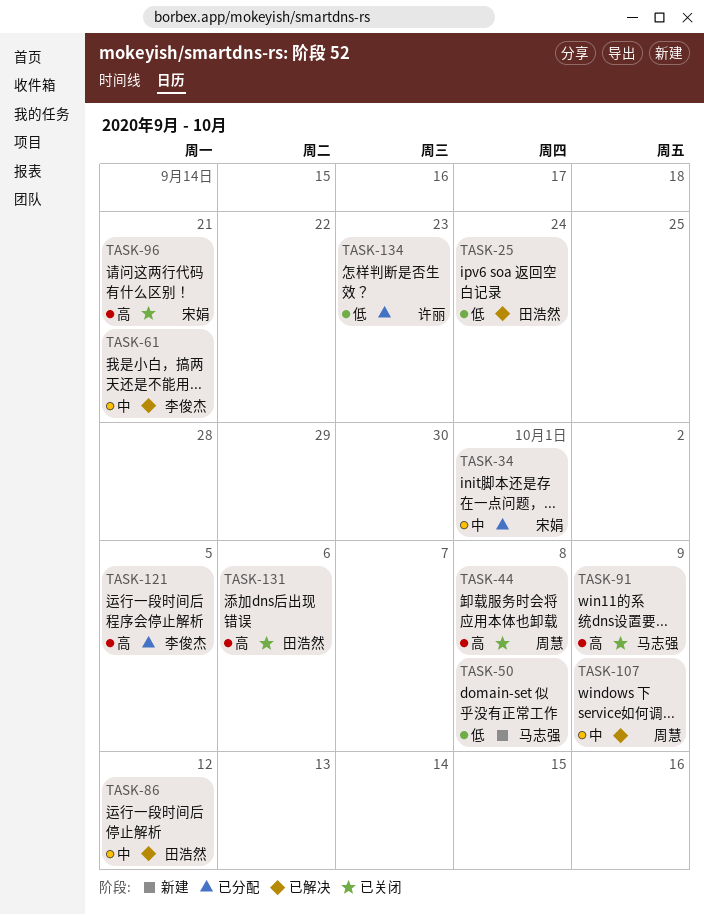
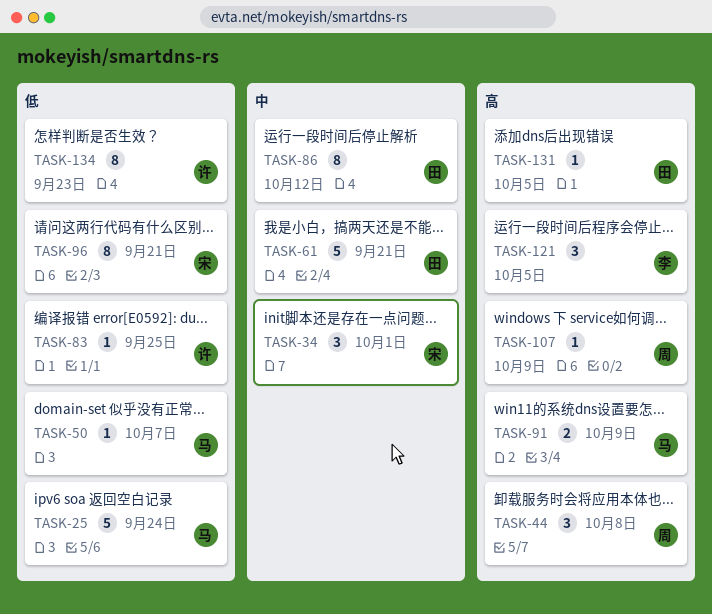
TASK-25, owner: 田浩然 -> 马志强
TASK-50, due: Oct 8 -> Oct 7
TASK-61, owner: 李俊杰 -> 田浩然
TASK-83: none -> present
TASK-96, priority: 高 -> 低
TASK-107, priority: 中 -> 高
TASK-131, due: Oct 6 -> Oct 5

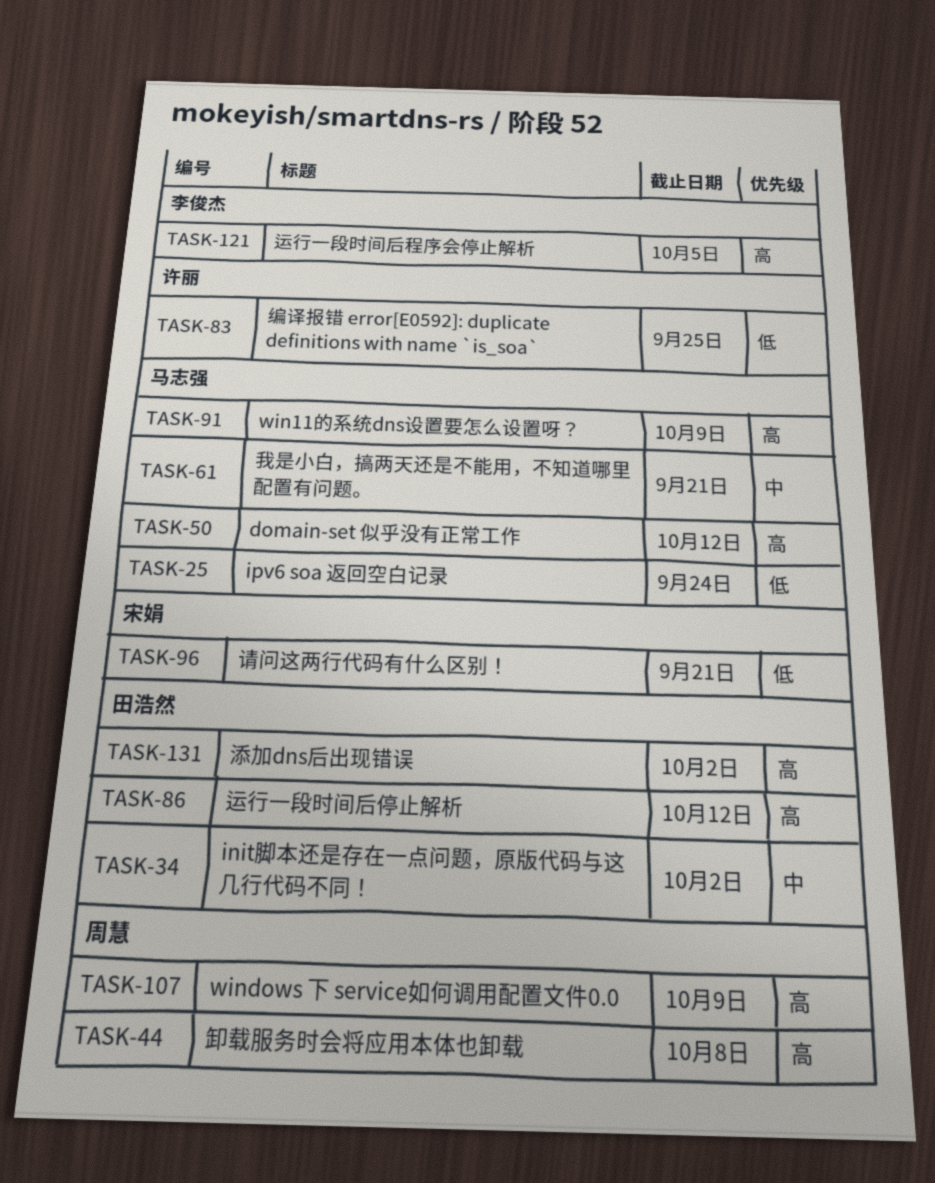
TASK-34, owner: 宋娟 -> 田浩然
TASK-34, due: Oct 1 -> Oct 2
TASK-50, priority: 低 -> 高
TASK-50, due: Oct 7 -> Oct 12
TASK-61, owner: 田浩然 -> 马志强
TASK-86, priority: 中 -> 高
TASK-131, due: Oct 5 -> Oct 2
TASK-134: present -> none

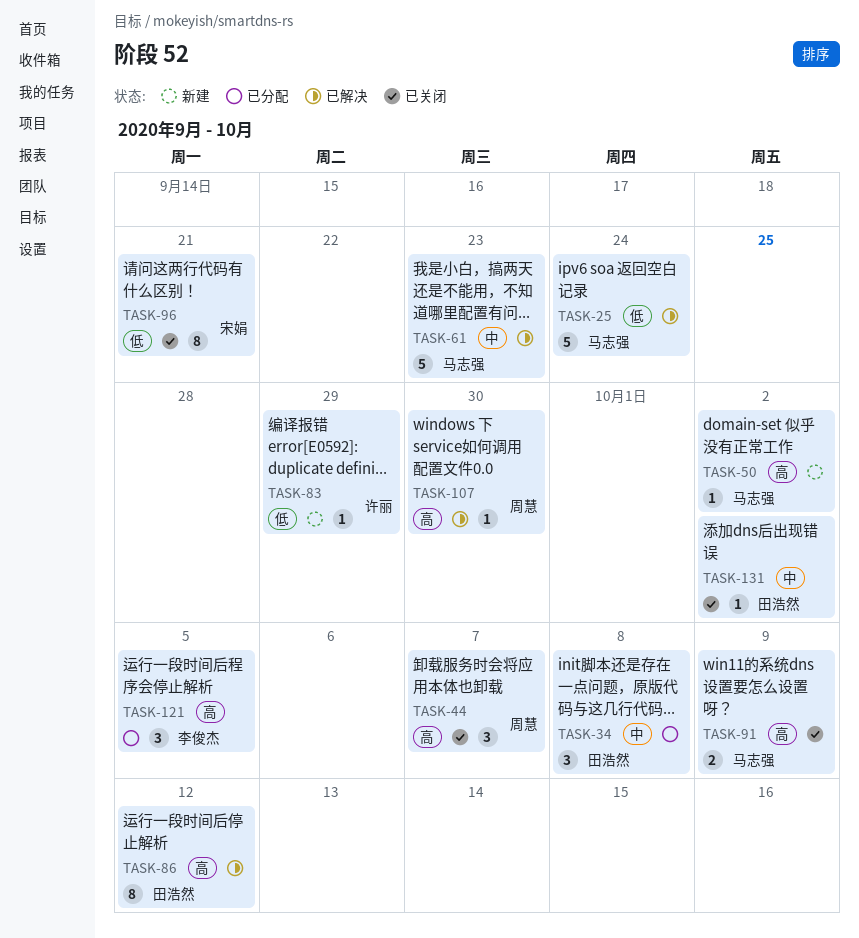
TASK-34, due: Oct 2 -> Oct 8
TASK-44, due: Oct 8 -> Oct 7
TASK-50, due: Oct 12 -> Oct 2
TASK-61, due: Sep 21 -> Sep 23
TASK-83, due: Sep 25 -> Sep 29
TASK-107, due: Oct 9 -> Sep 30
TASK-131, priority: 高 -> 中

